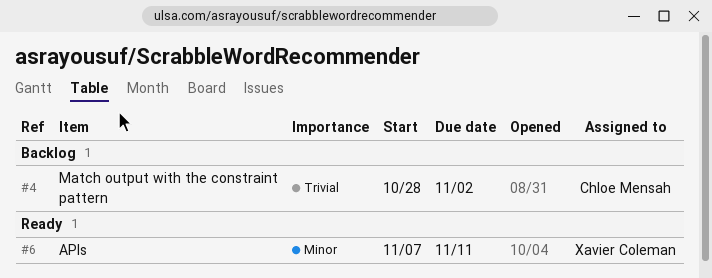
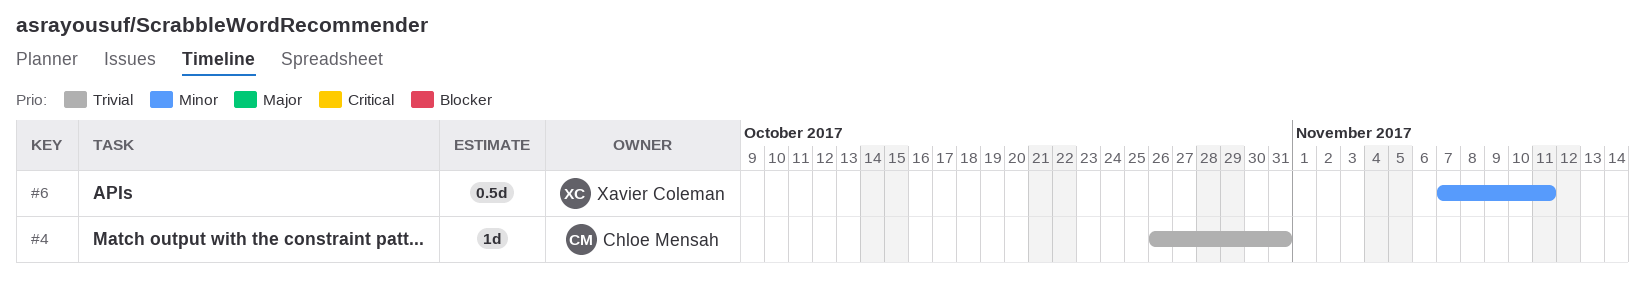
#4, start: Oct 28 -> Oct 26
#4, due: Nov 2 -> Oct 31

